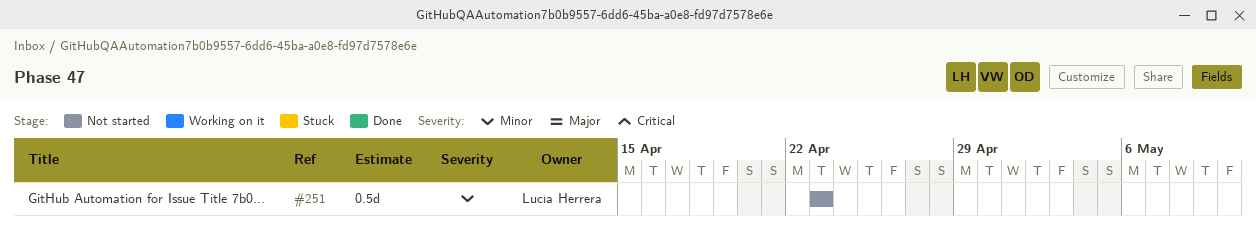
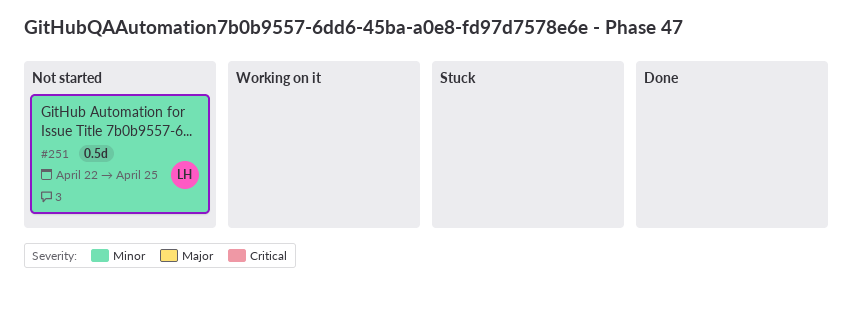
#251, start: Apr 23 -> Apr 22
#251, due: Apr 23 -> Apr 25

